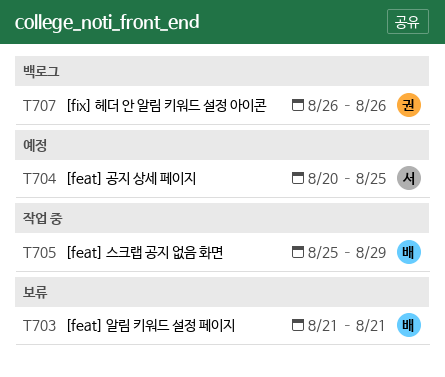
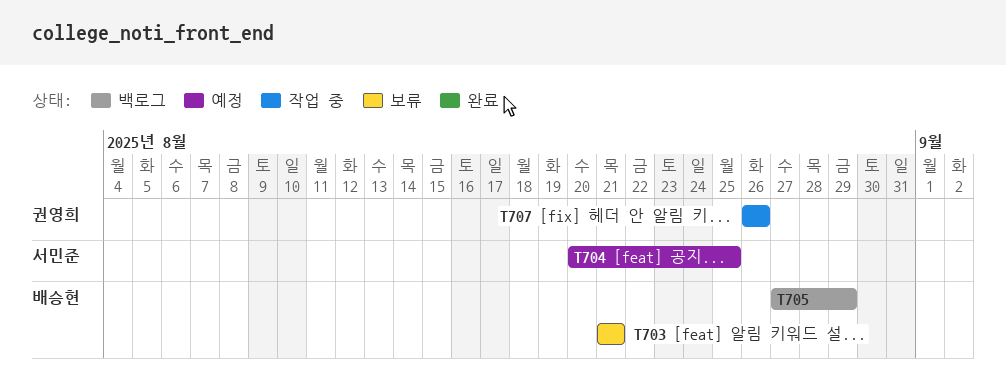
T705, status: 작업 중 -> 백로그
T705, start: Aug 25 -> Aug 27
T707, status: 백로그 -> 작업 중

